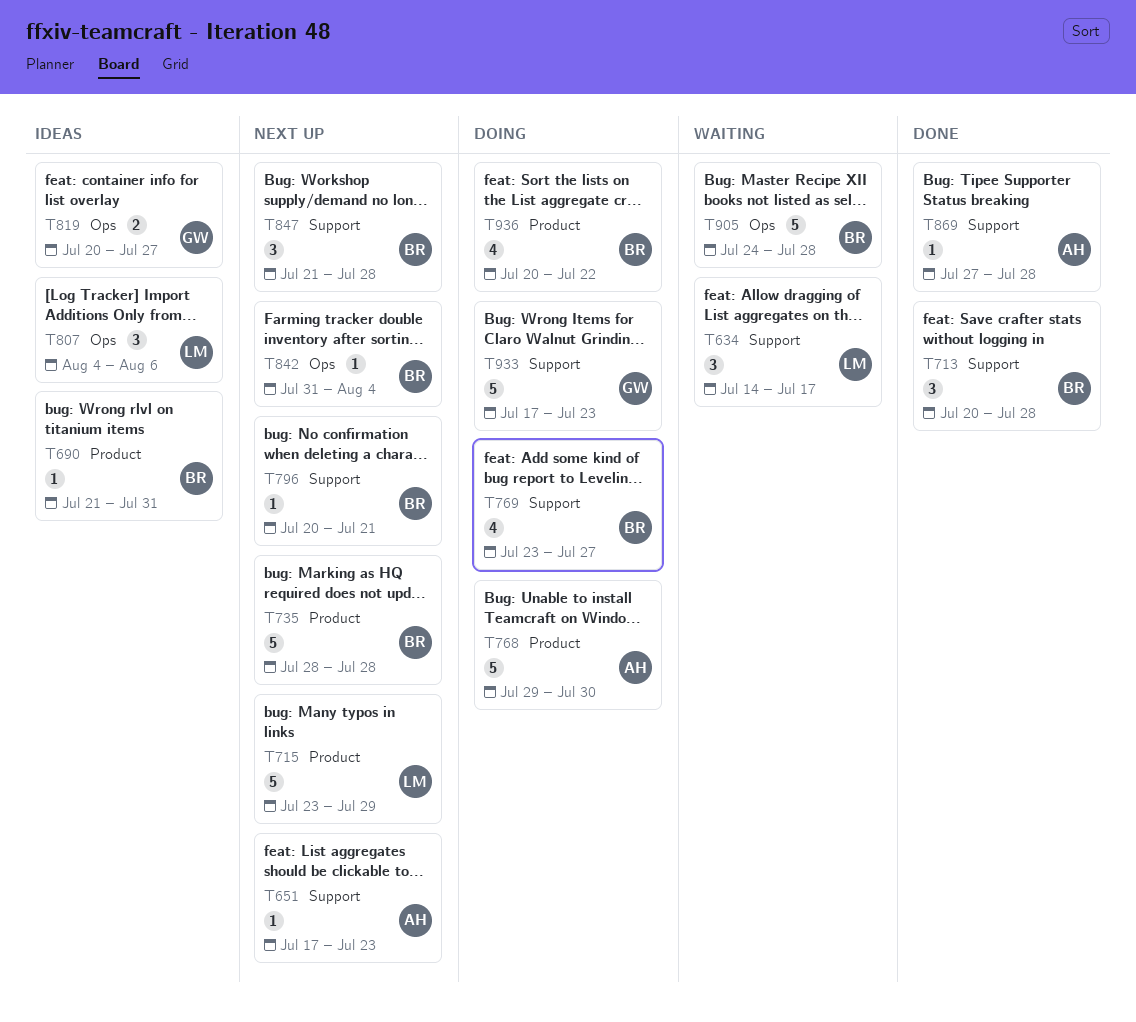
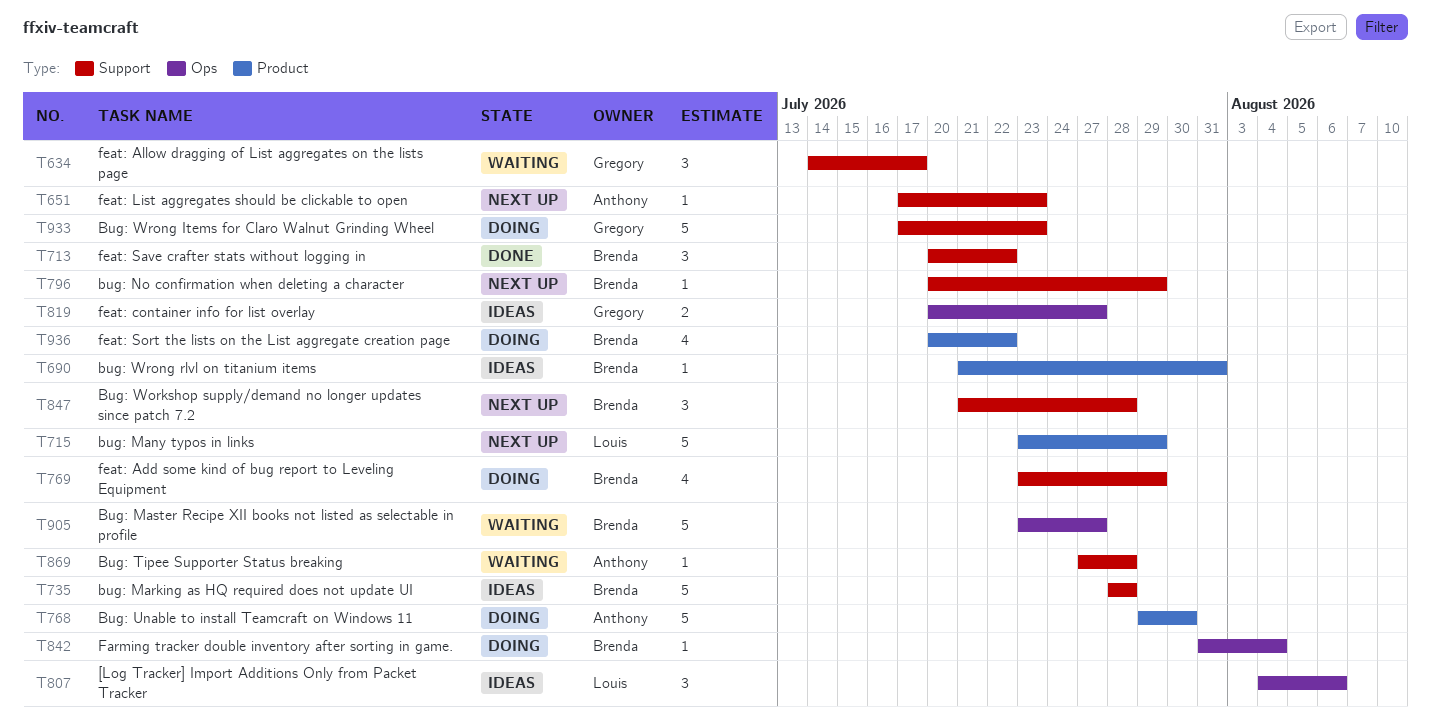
T634, owner: Louis -> Gregory
T713, due: Jul 28 -> Jul 22
T735, status: Next up -> Ideas
T735, label: Product -> Support
T769, due: Jul 27 -> Jul 29
T796, due: Jul 21 -> Jul 29
T842, status: Next up -> Doing
T869, status: Done -> Waiting
T905, start: Jul 24 -> Jul 23
T905, due: Jul 28 -> Jul 27

